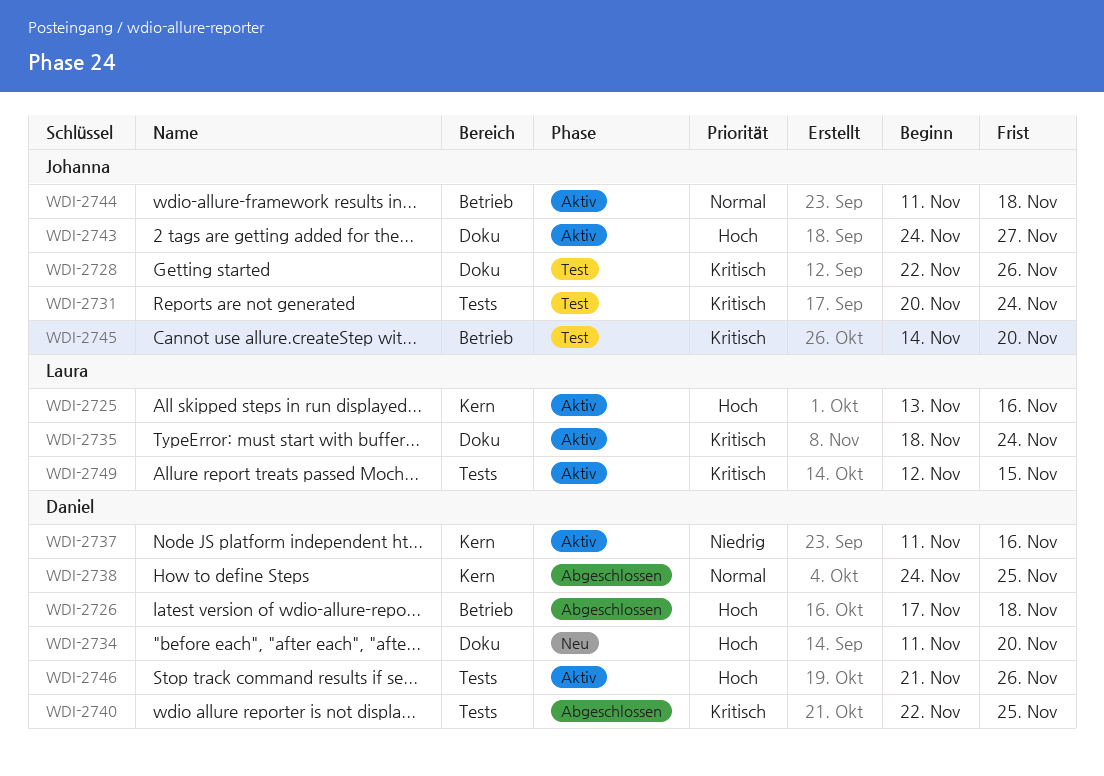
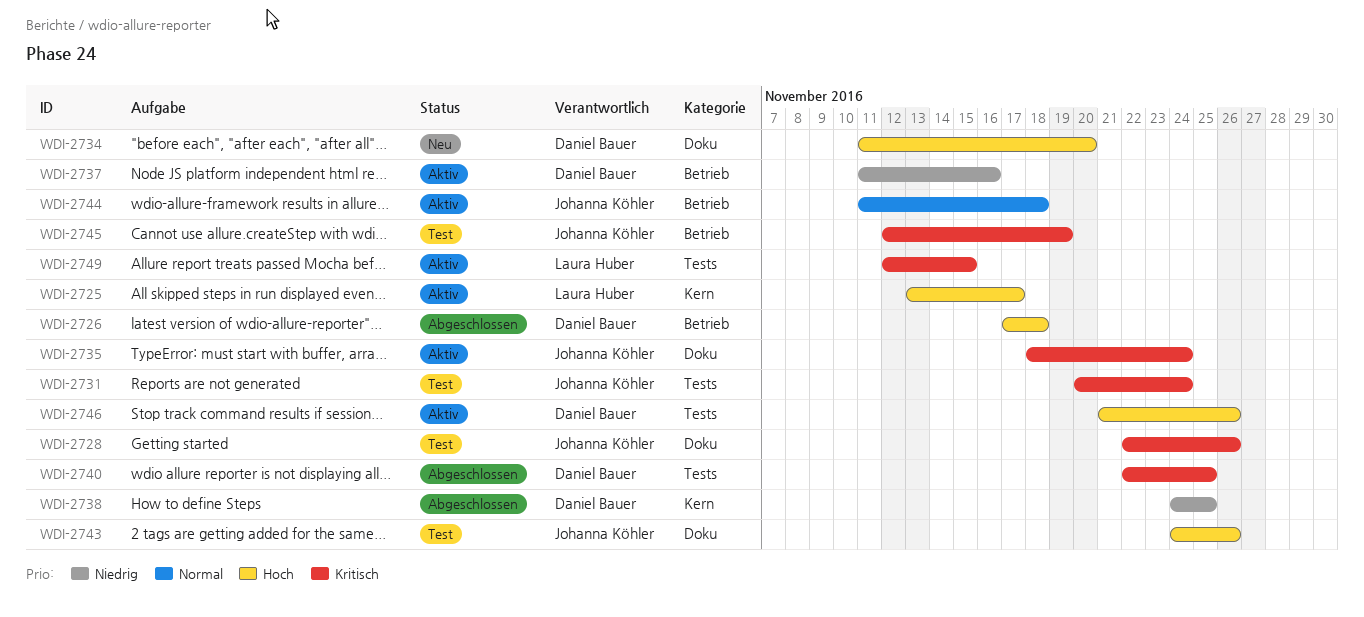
WDI-2725, due: Nov 16 -> Nov 17
WDI-2735, owner: Laura Huber -> Johanna Köhler
WDI-2737, label: Kern -> Betrieb
WDI-2738, priority: Normal -> Niedrig
WDI-2743, status: Aktiv -> Test
WDI-2743, due: Nov 27 -> Nov 26
WDI-2745, start: Nov 14 -> Nov 12
WDI-2745, due: Nov 20 -> Nov 19

